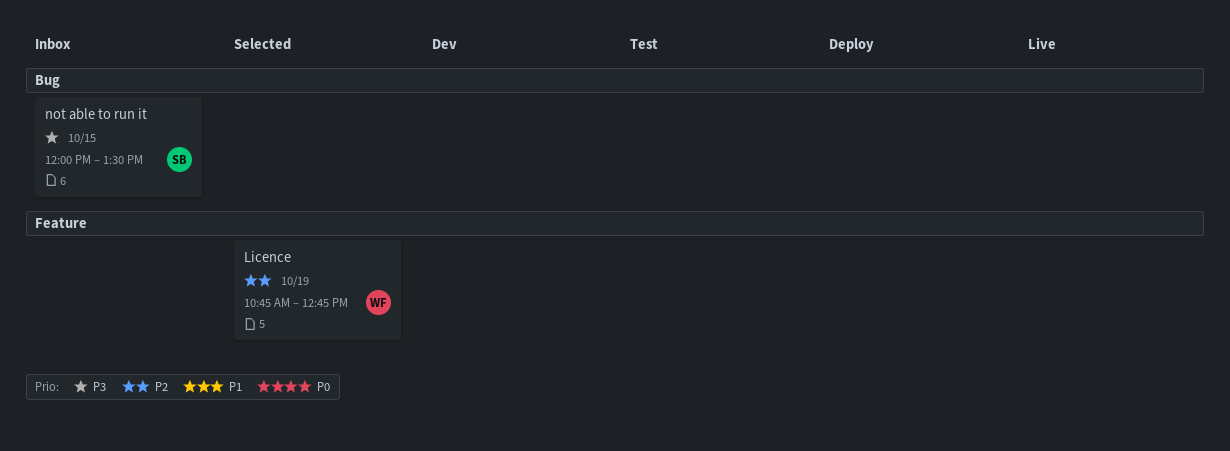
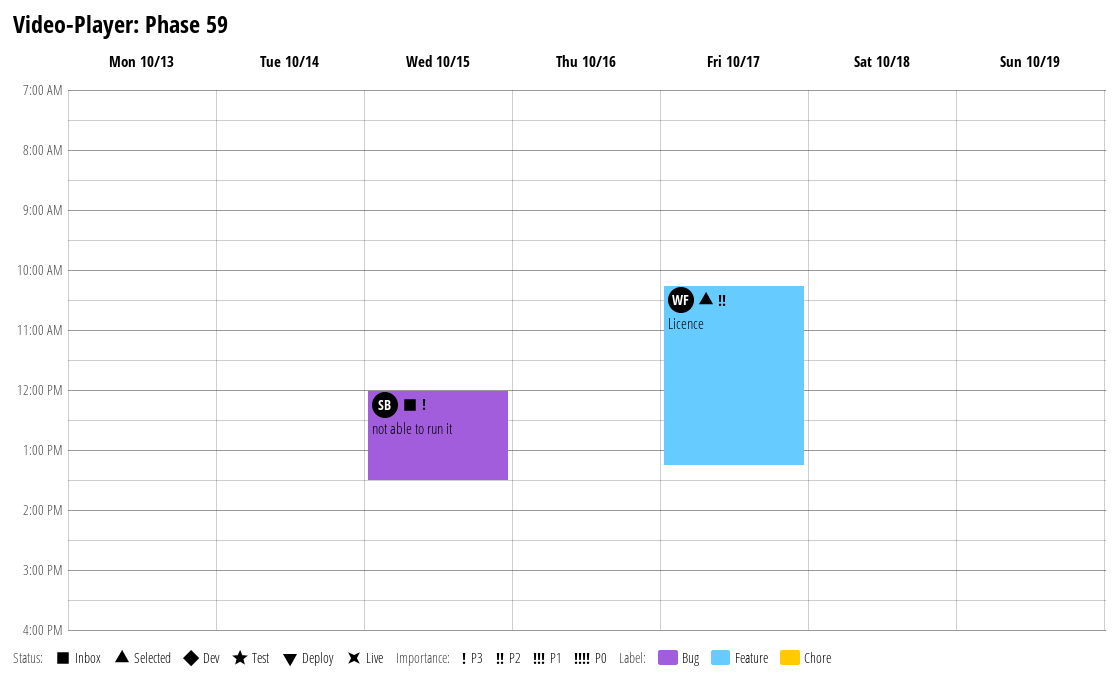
Licence, day: Oct 19 -> Oct 17
Licence, begins: 10:45 -> 10:15
Licence, ends: 12:45 -> 13:15

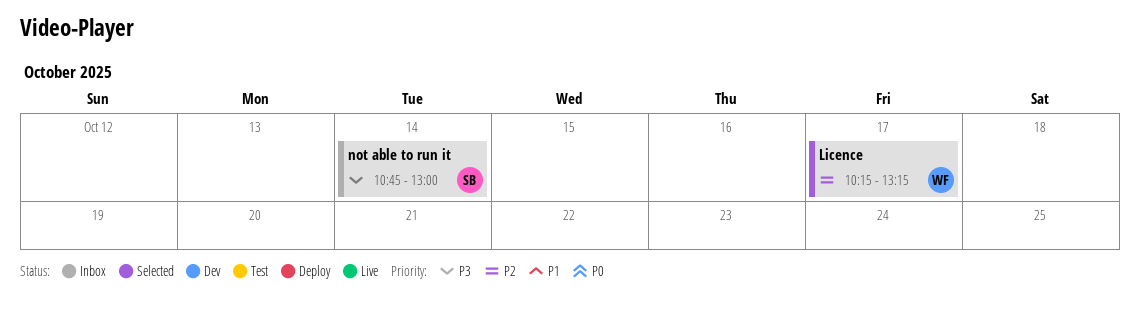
not able to run it, day: Oct 15 -> Oct 14
not able to run it, begins: 12:00 -> 10:45
not able to run it, ends: 13:30 -> 13:00

